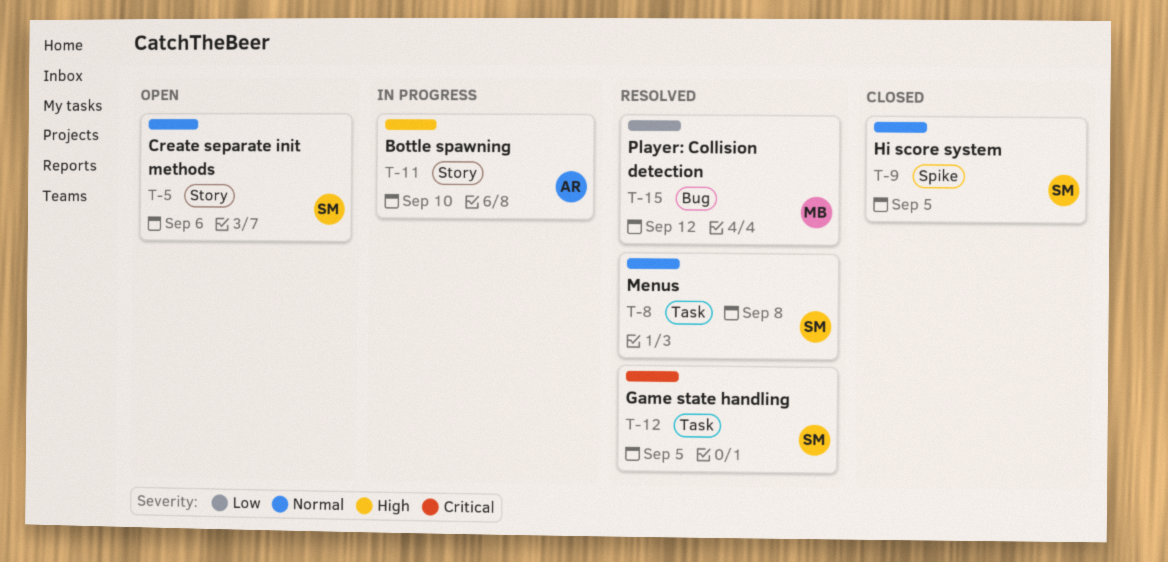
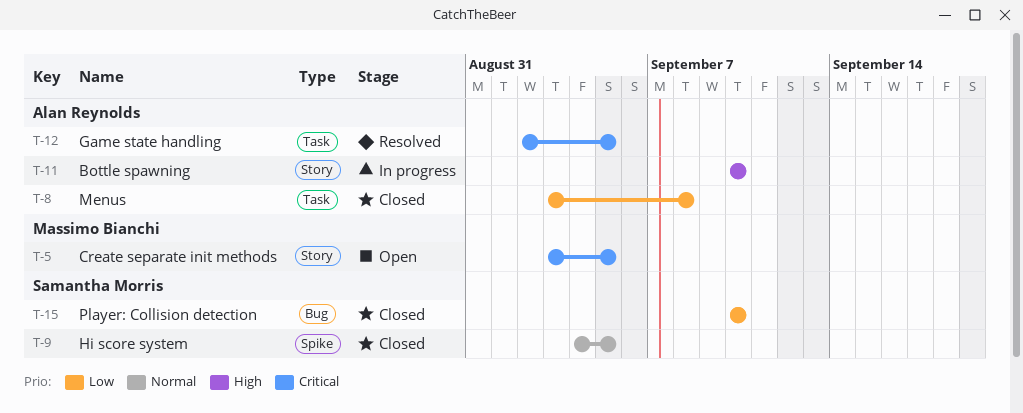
T-5, owner: Samantha Morris -> Massimo Bianchi
T-5, priority: Normal -> Critical
T-5, due: Sep 6 -> Sep 5
T-8, status: Resolved -> Closed
T-8, owner: Samantha Morris -> Alan Reynolds
T-8, priority: Normal -> Low
T-12, owner: Samantha Morris -> Alan Reynolds
T-15, status: Resolved -> Closed
T-15, owner: Massimo Bianchi -> Samantha Morris
T-15, due: Sep 12 -> Sep 10

